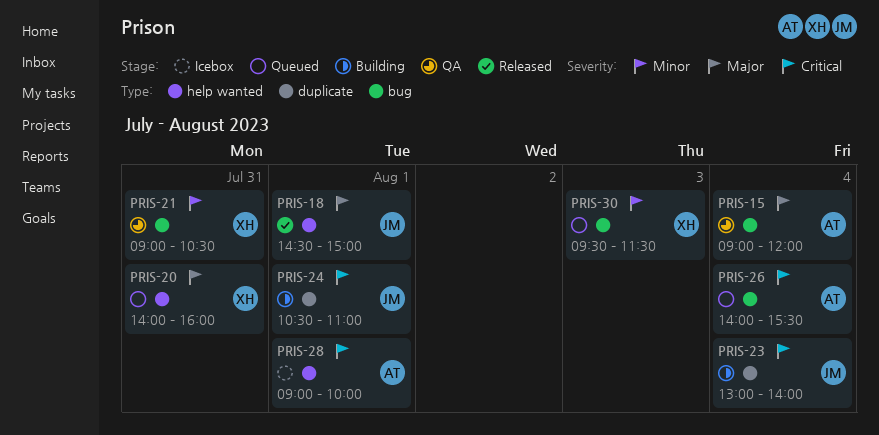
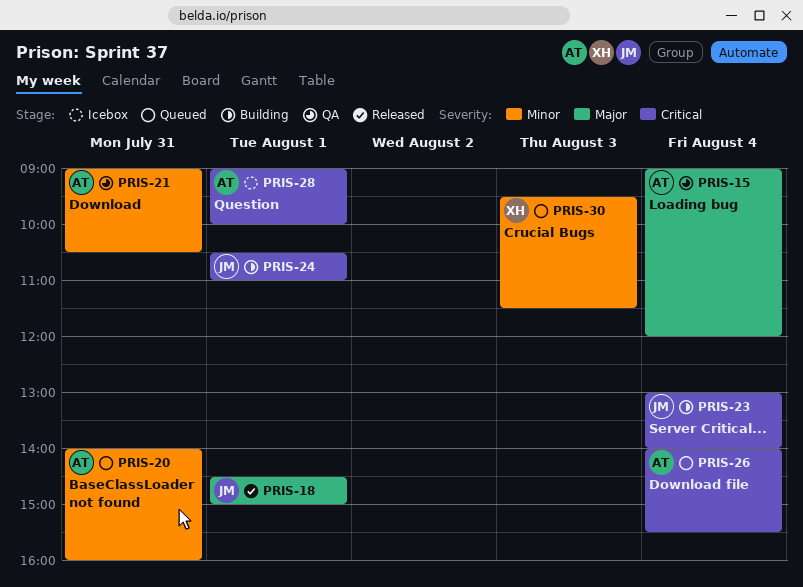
PRIS-20, owner: XH -> AT
PRIS-20, priority: Major -> Minor
PRIS-21, owner: XH -> AT

